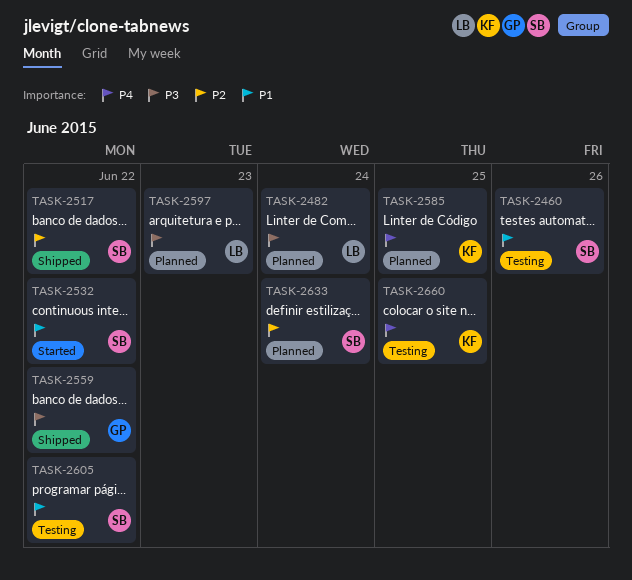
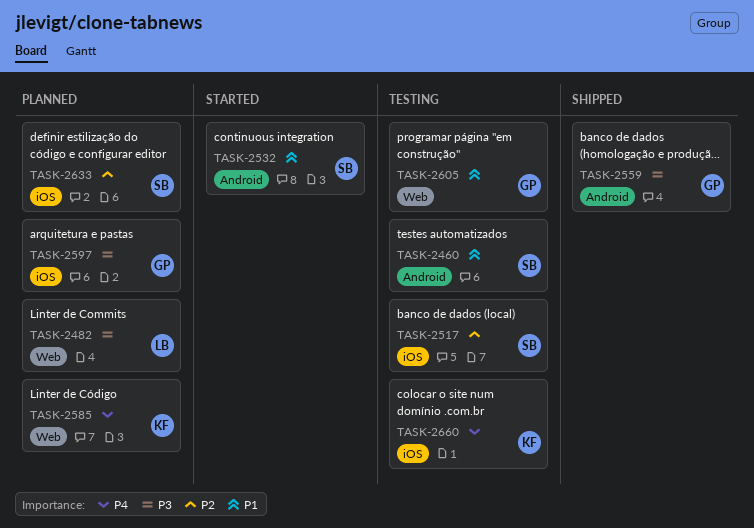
TASK-2517, status: Shipped -> Testing
TASK-2597, owner: LB -> GP
TASK-2605, owner: SB -> GP

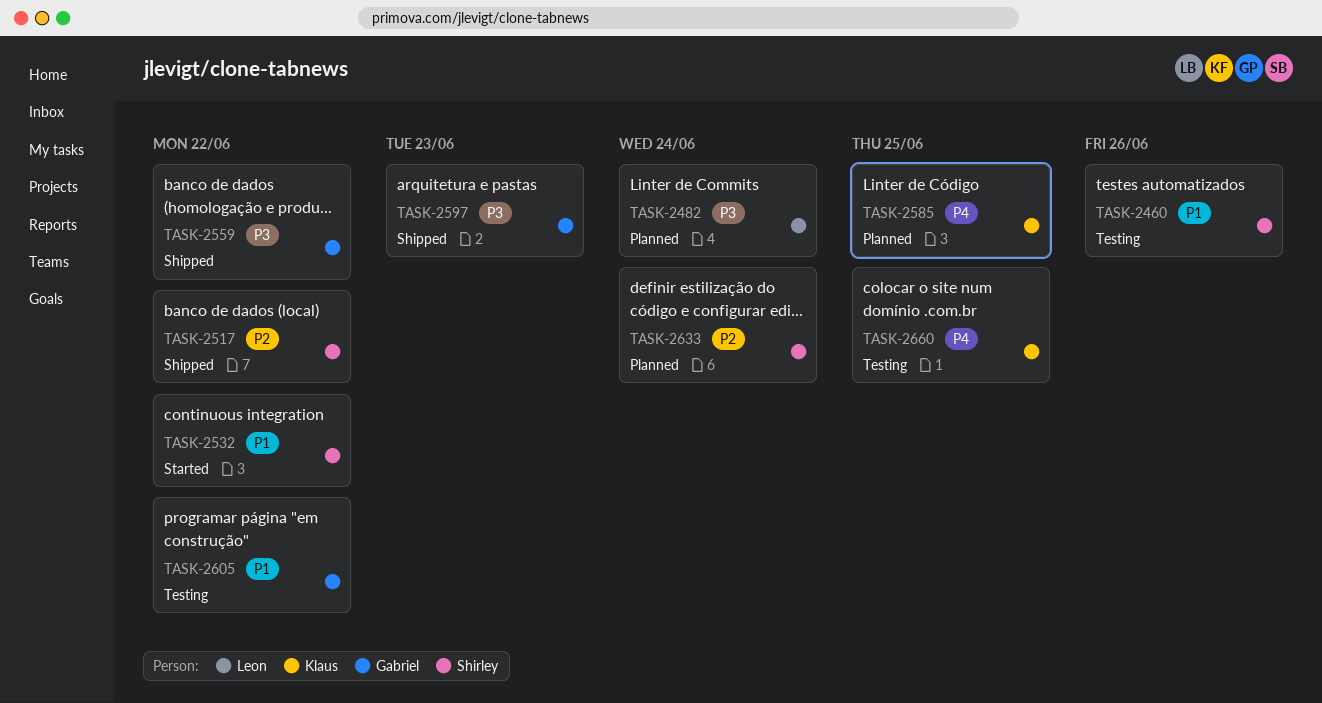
TASK-2517, status: Testing -> Shipped
TASK-2597, status: Planned -> Shipped

